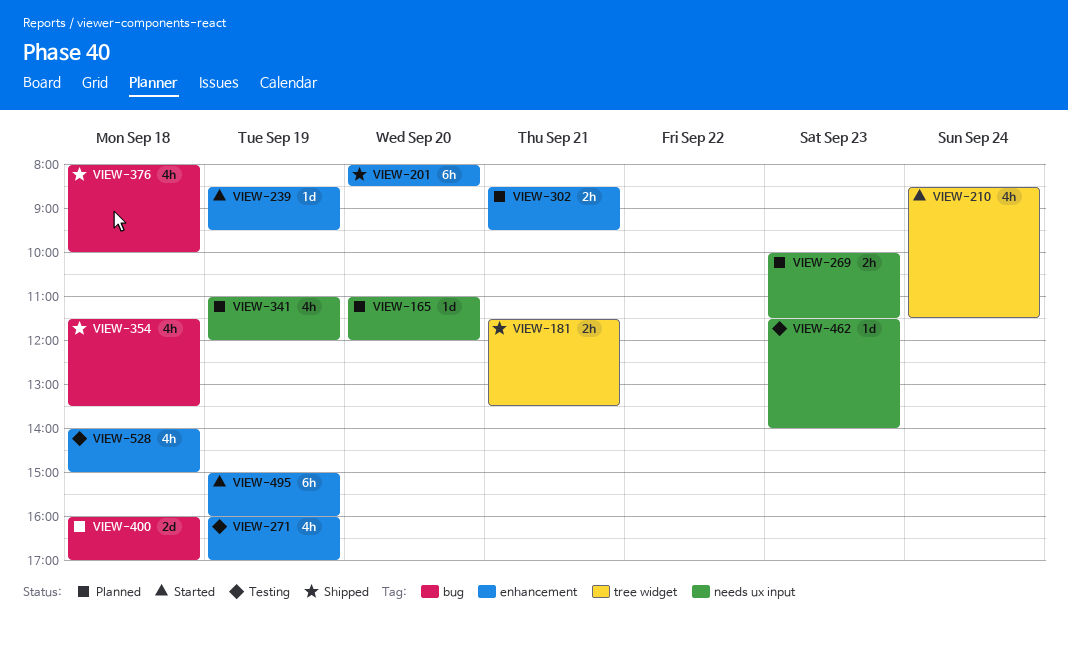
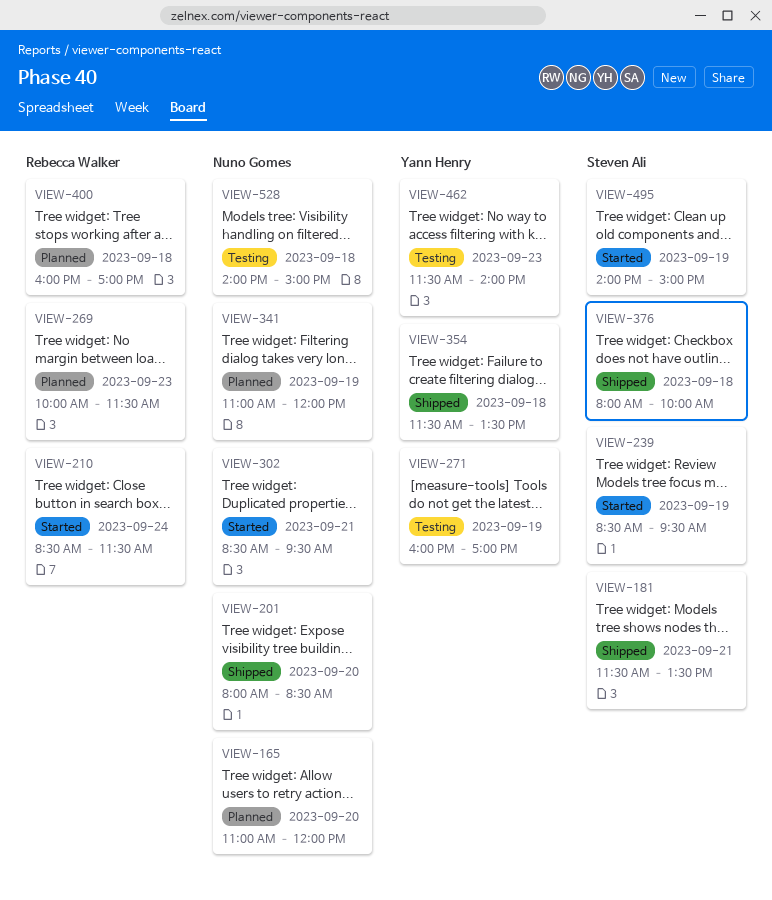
VIEW-302, status: Planned -> Started
VIEW-495, begins: 15:00 -> 14:00
VIEW-495, ends: 16:00 -> 15:00

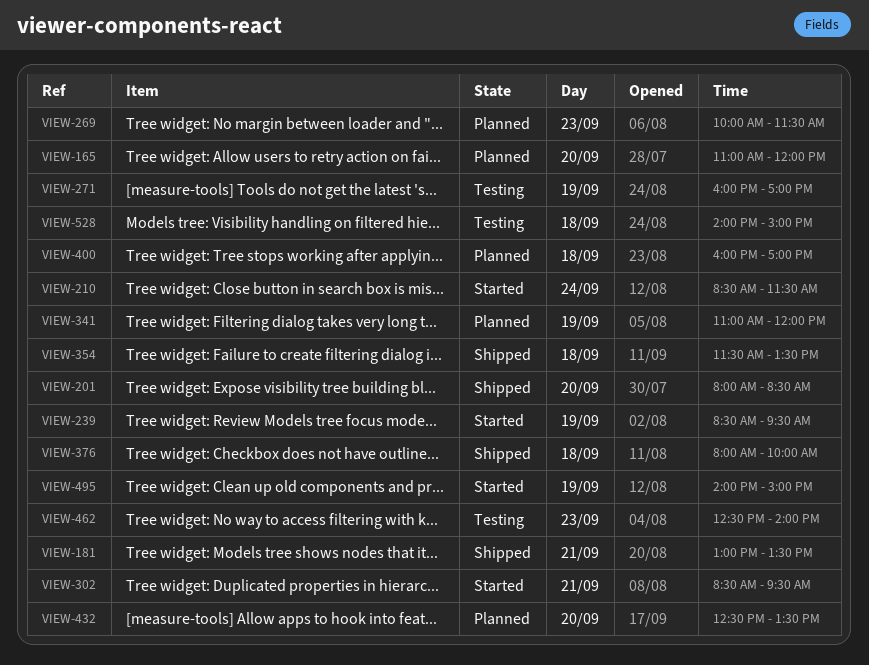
VIEW-181, begins: 11:30 -> 13:00
VIEW-432: none -> present
VIEW-462, begins: 11:30 -> 12:30

